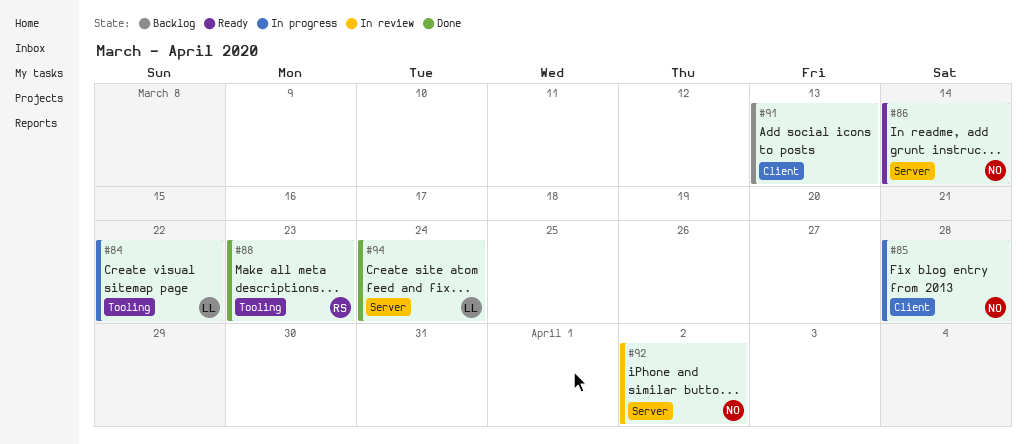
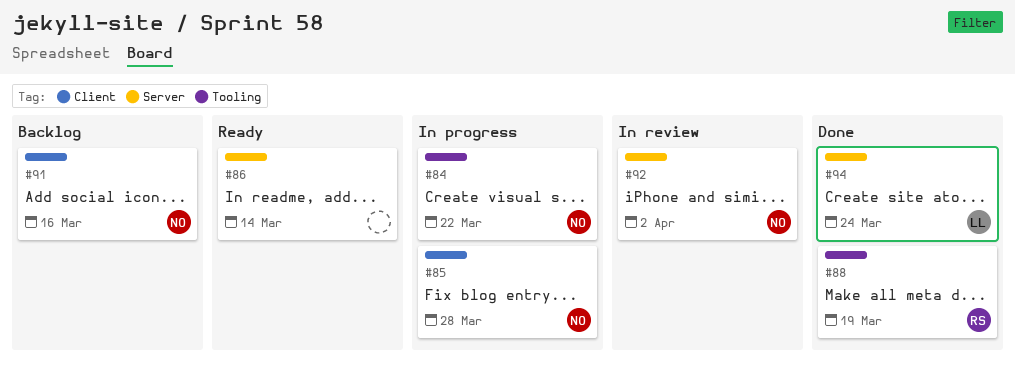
#84, owner: LL -> NO
#86, owner: NO -> none
#88, due: Mar 23 -> Mar 19
#91, owner: none -> NO
#91, due: Mar 13 -> Mar 16

